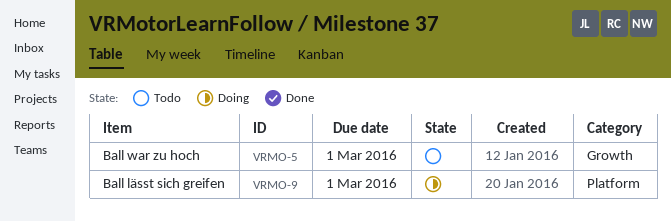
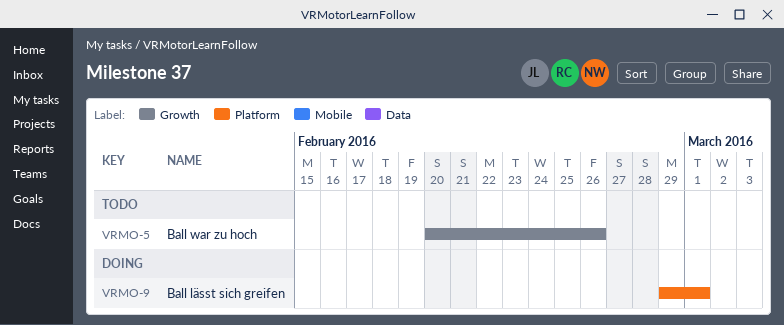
VRMO-5, due: Mar 1 -> Feb 26

